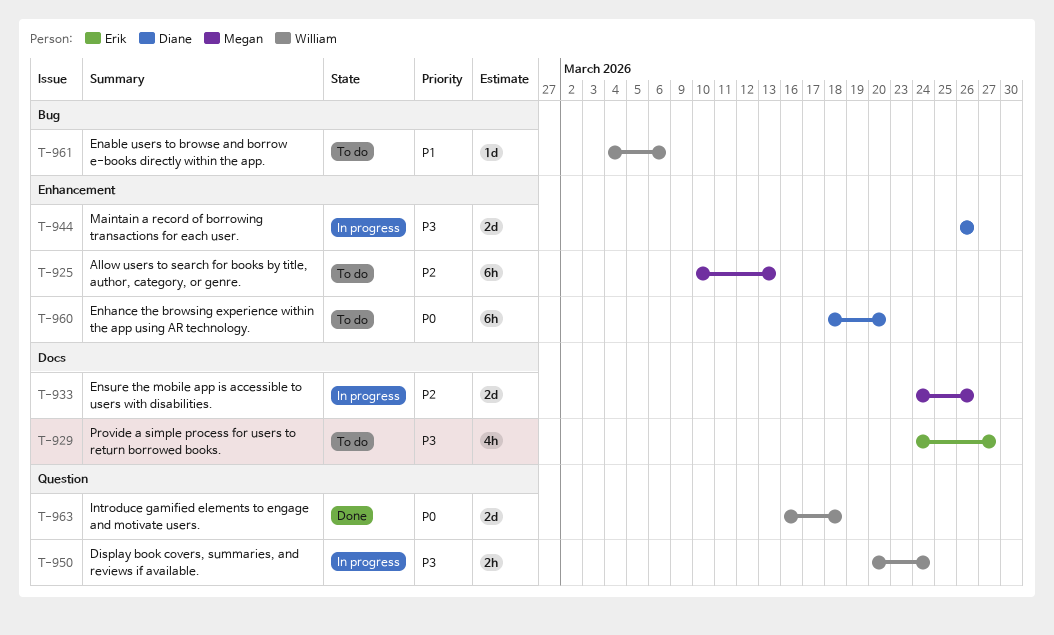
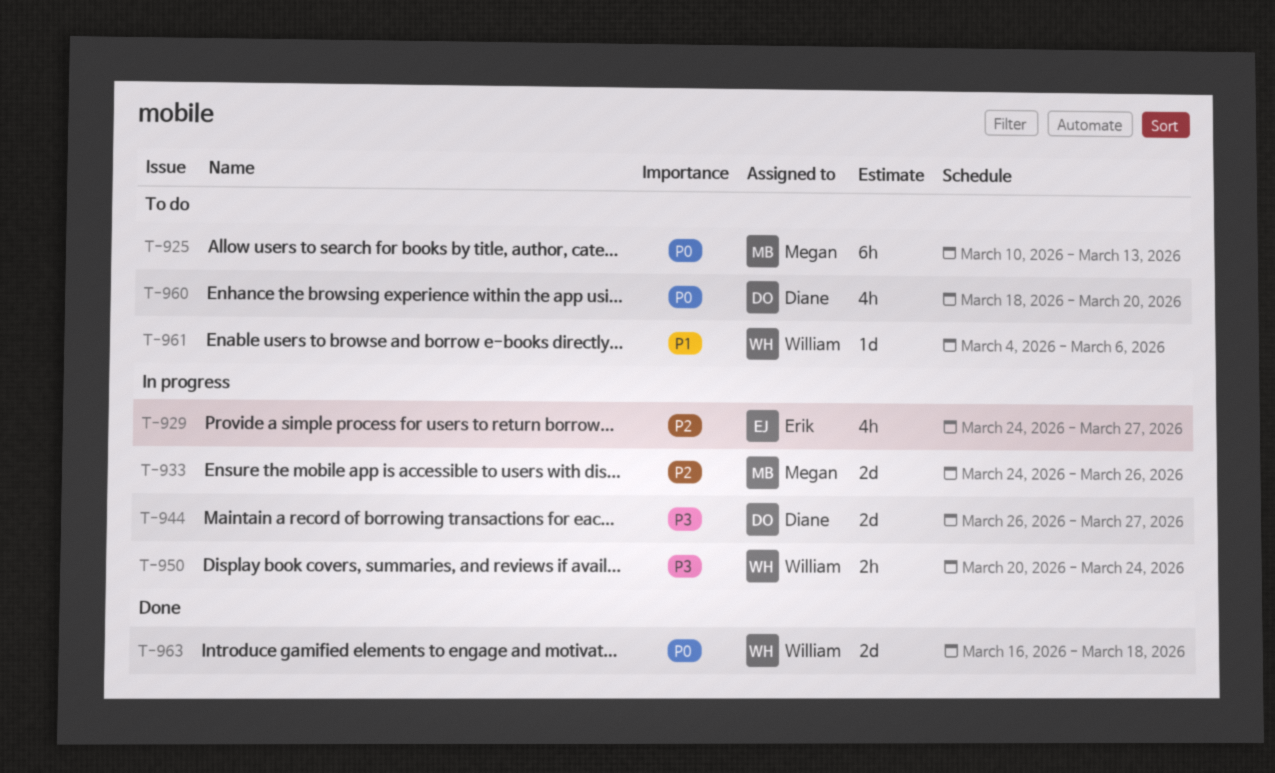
T-925, priority: P2 -> P0
T-929, status: To do -> In progress
T-929, priority: P3 -> P2
T-944, due: Mar 26 -> Mar 27
T-960, estimate: 6h -> 4h

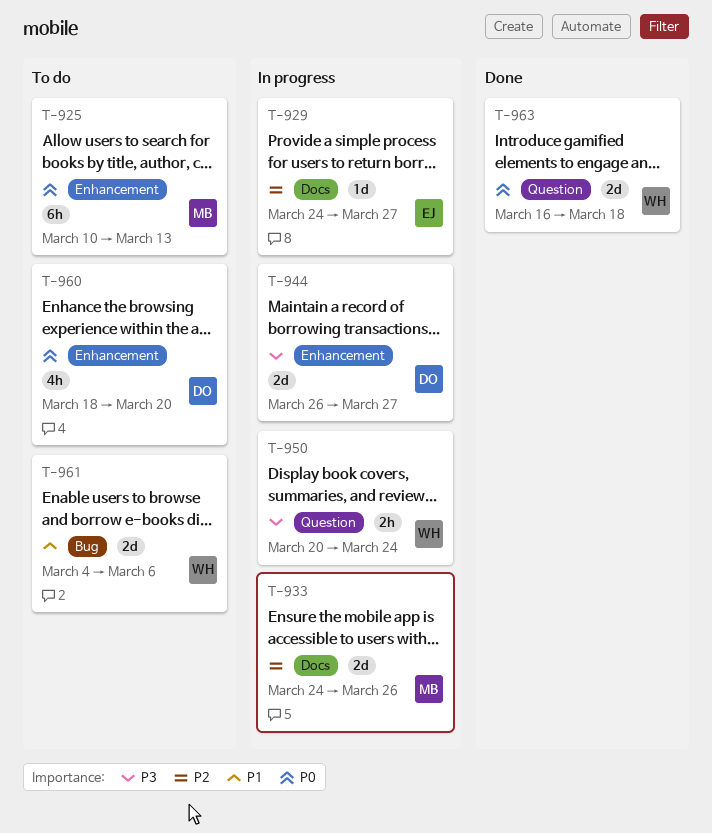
T-929, estimate: 4h -> 1d
T-961, estimate: 1d -> 2d

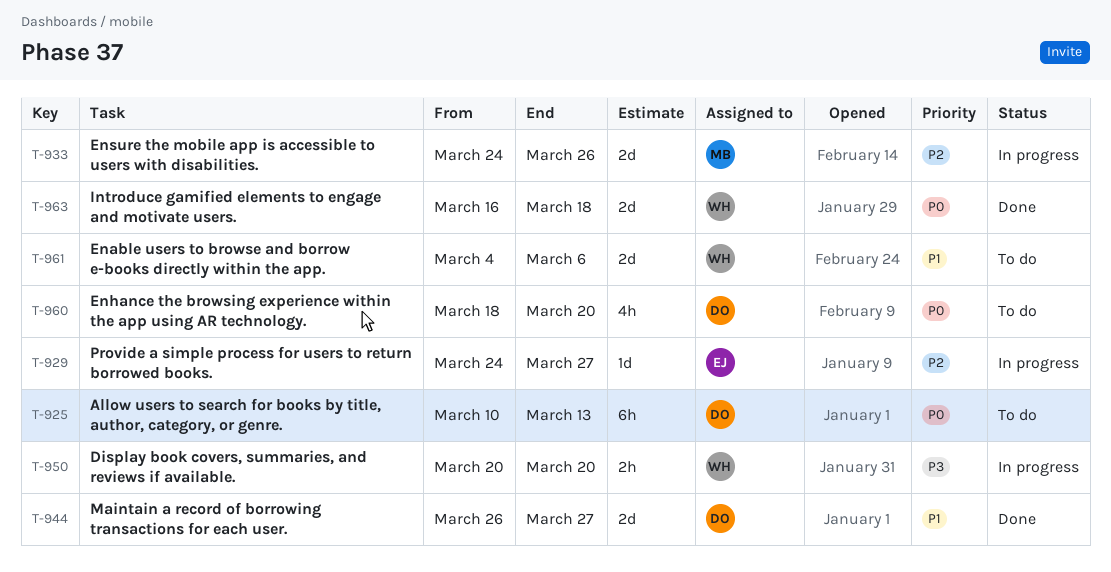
T-925, owner: MB -> DO
T-944, status: In progress -> Done
T-944, priority: P3 -> P1
T-950, due: Mar 24 -> Mar 20

